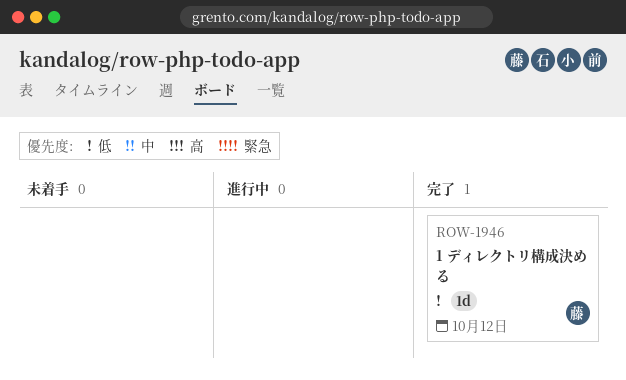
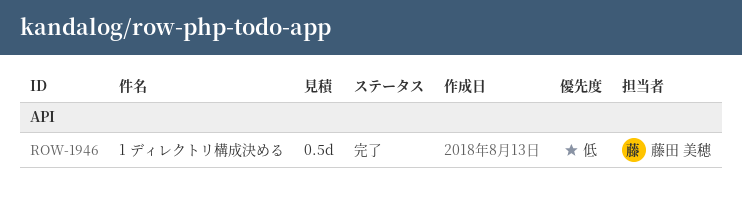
ROW-1946, estimate: 1d -> 0.5d

